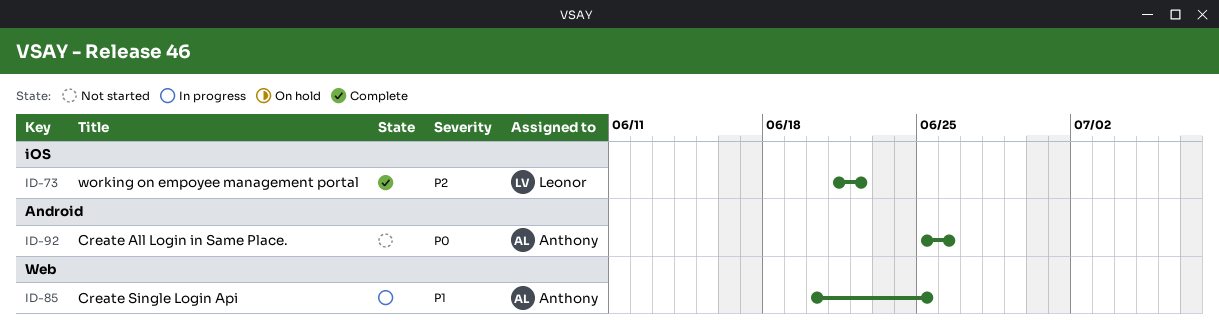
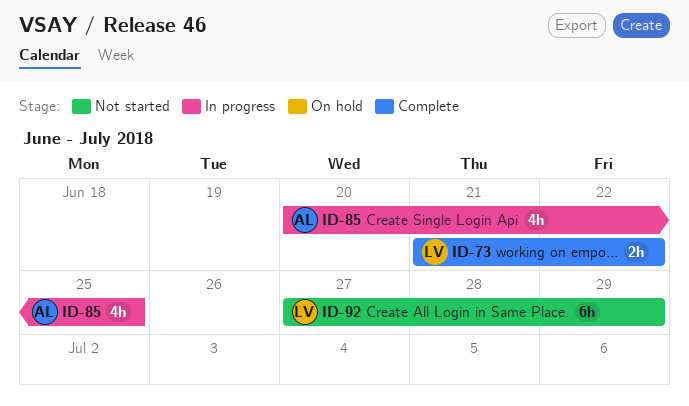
ID-92, owner: Anthony -> Leonor
ID-92, start: Jun 25 -> Jun 27
ID-92, due: Jun 26 -> Jun 29

